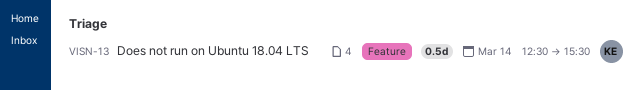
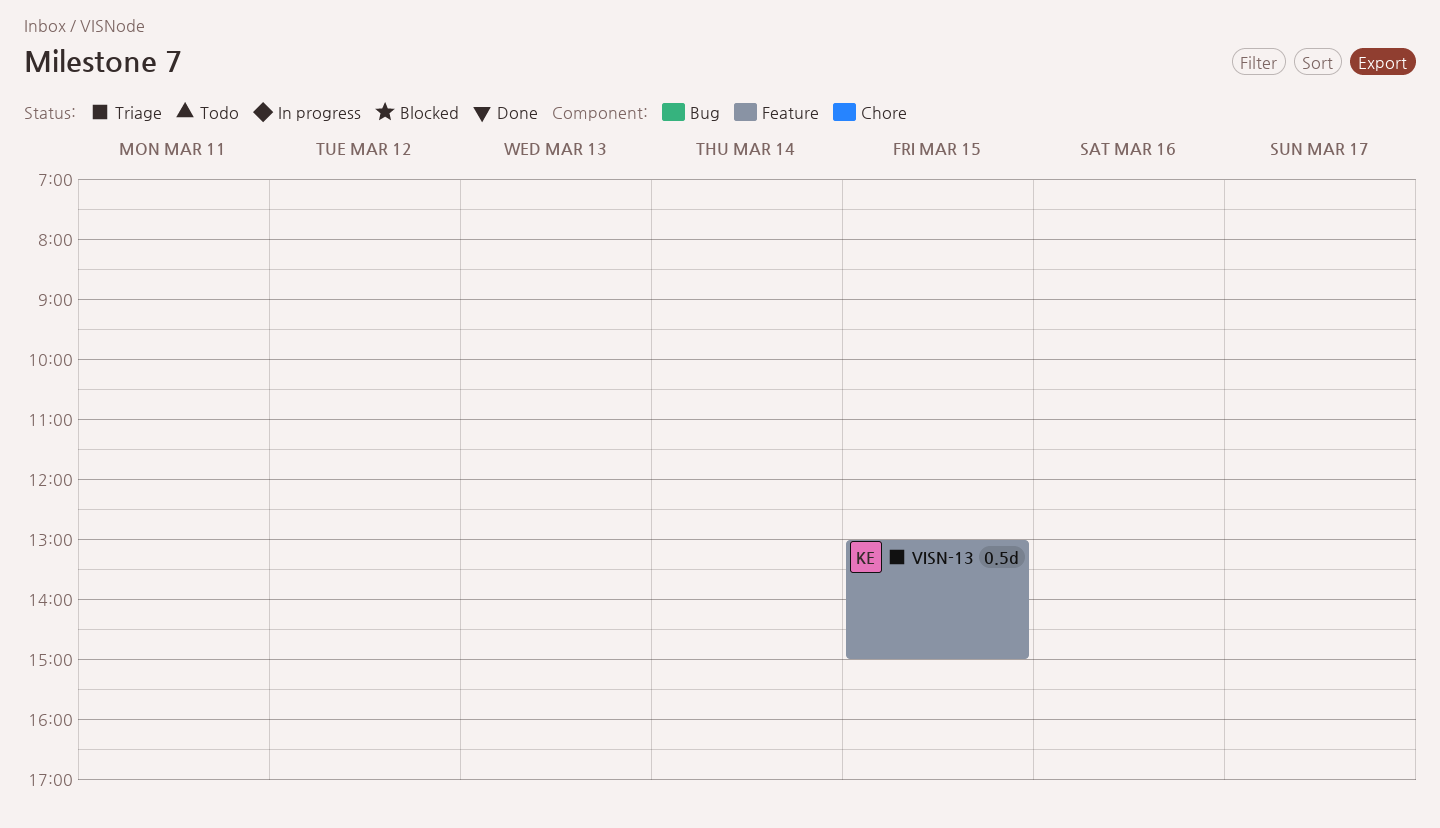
VISN-13, day: Mar 14 -> Mar 15
VISN-13, begins: 12:30 -> 13:00
VISN-13, ends: 15:30 -> 15:00

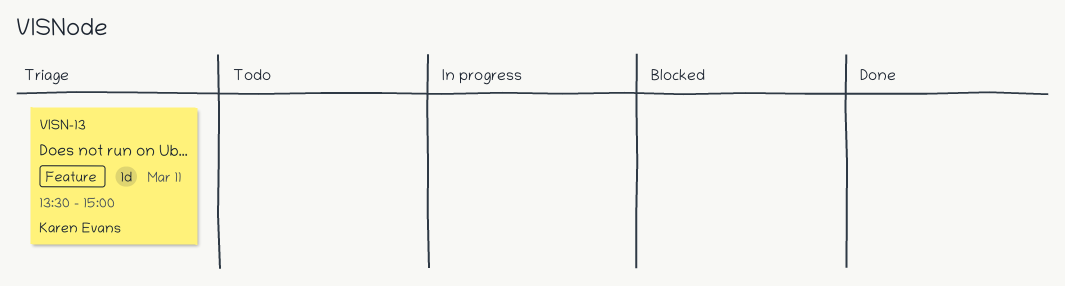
VISN-13, estimate: 0.5d -> 1d
VISN-13, day: Mar 15 -> Mar 11
VISN-13, begins: 13:00 -> 13:30

